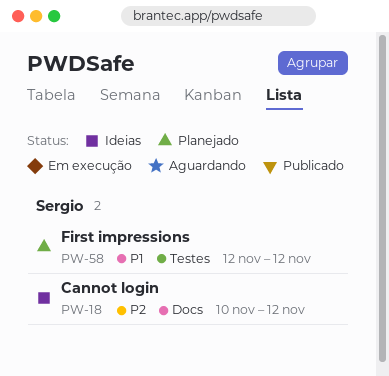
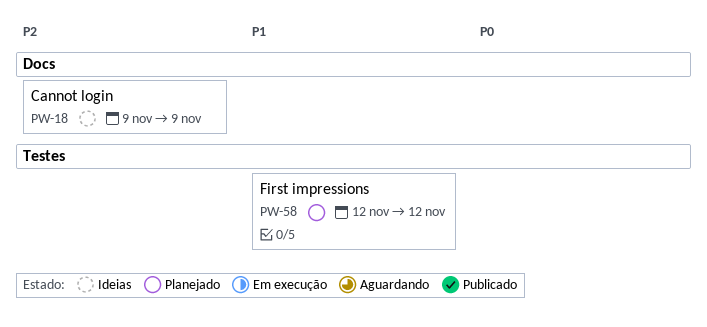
PW-18, start: Nov 10 -> Nov 9
PW-18, due: Nov 12 -> Nov 9

